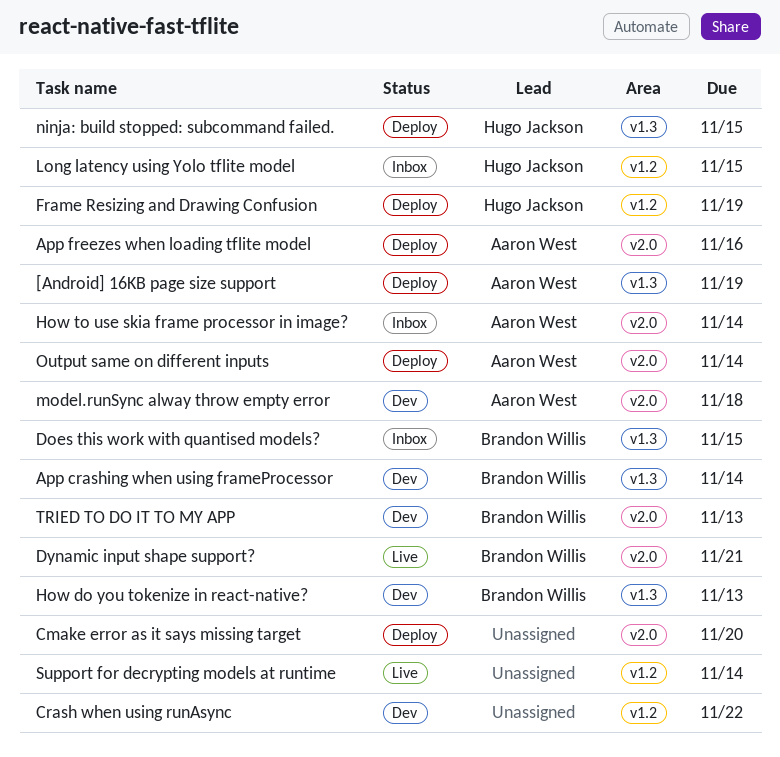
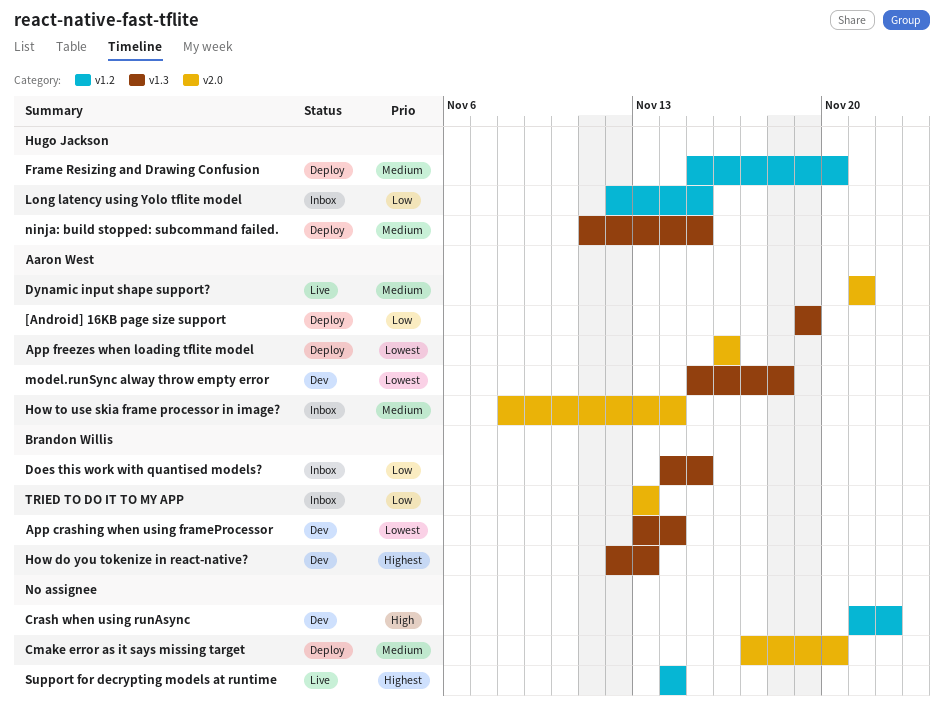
Dynamic input shape support?, owner: Brandon Willis -> Aaron West
Frame Resizing and Drawing Confusion, due: Nov 19 -> Nov 20
model.runSync alway throw empty error, label: v2.0 -> v1.3
Output same on different inputs: present -> none
TRIED TO DO IT TO MY APP, status: Dev -> Inbox

